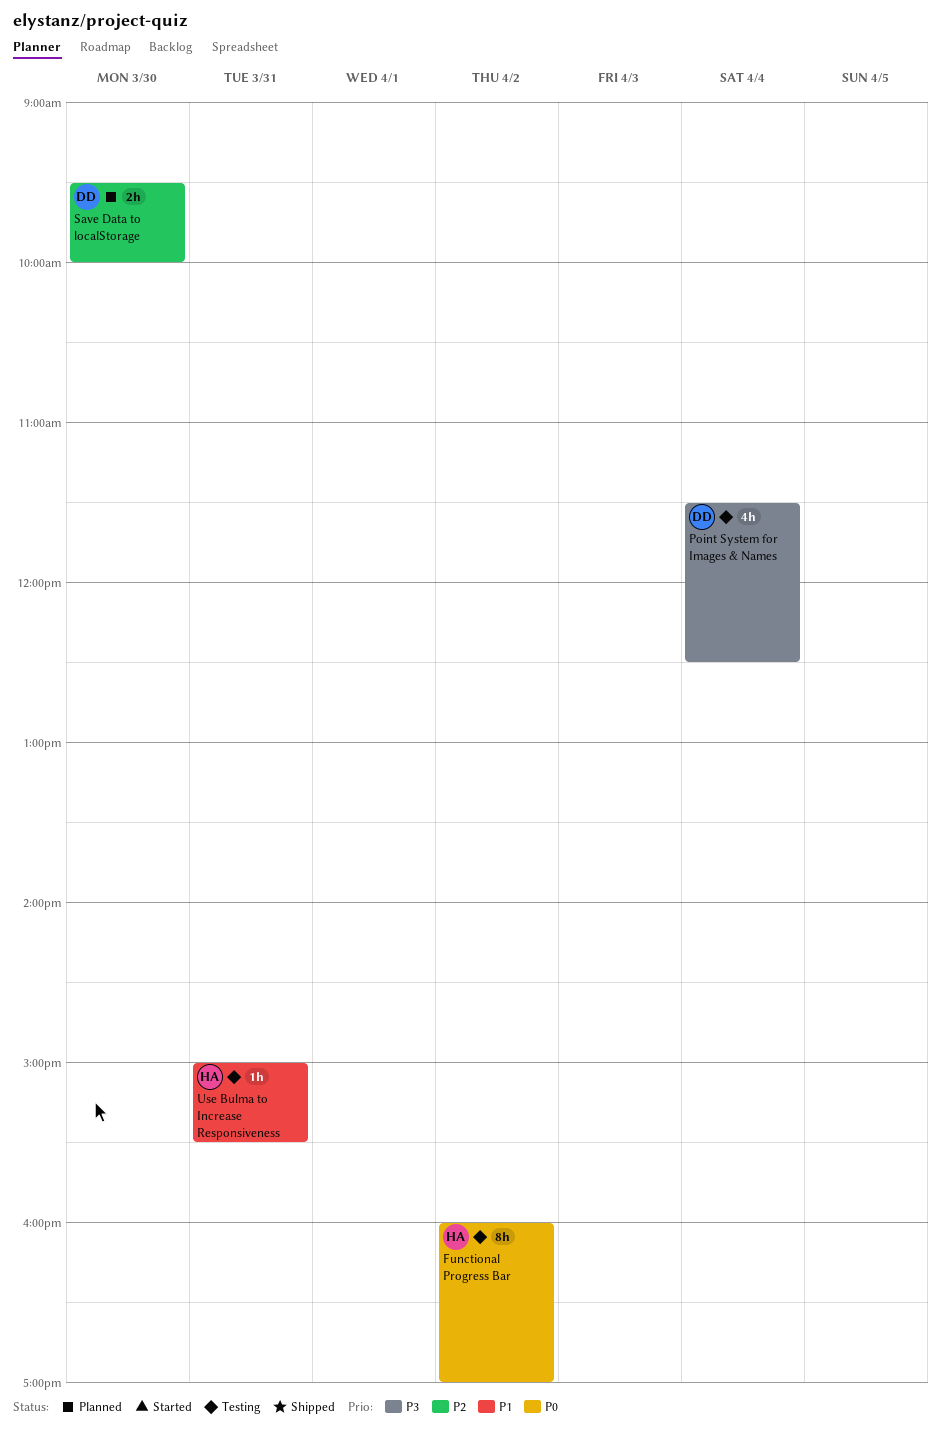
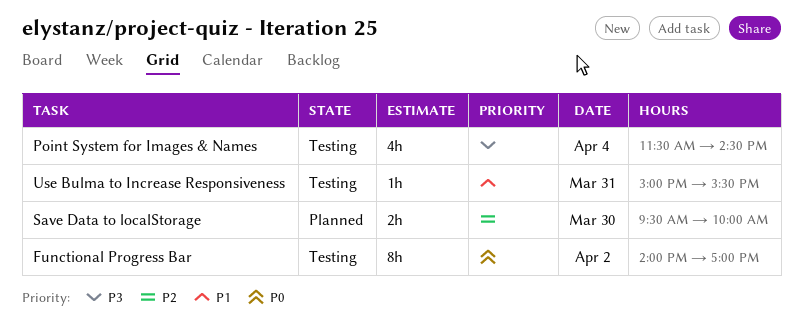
Functional Progress Bar, begins: 16:00 -> 14:00
Point System for Images & Names, ends: 12:30 -> 14:30

